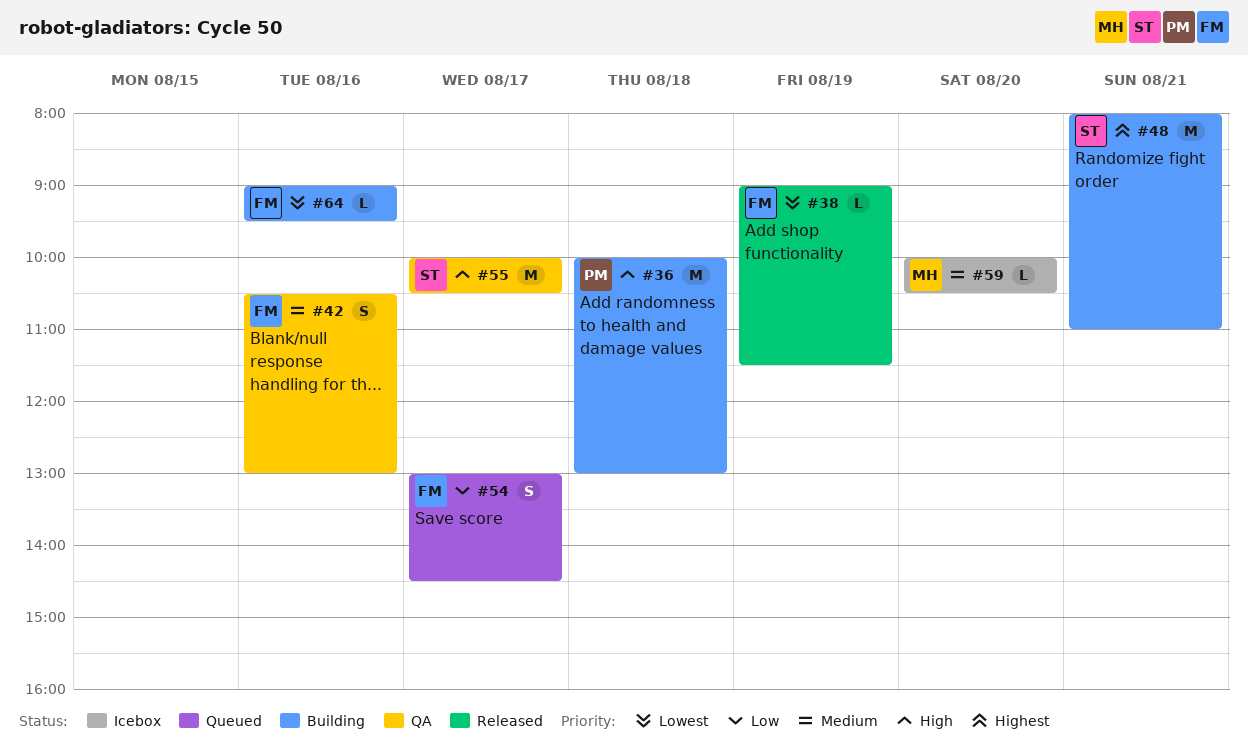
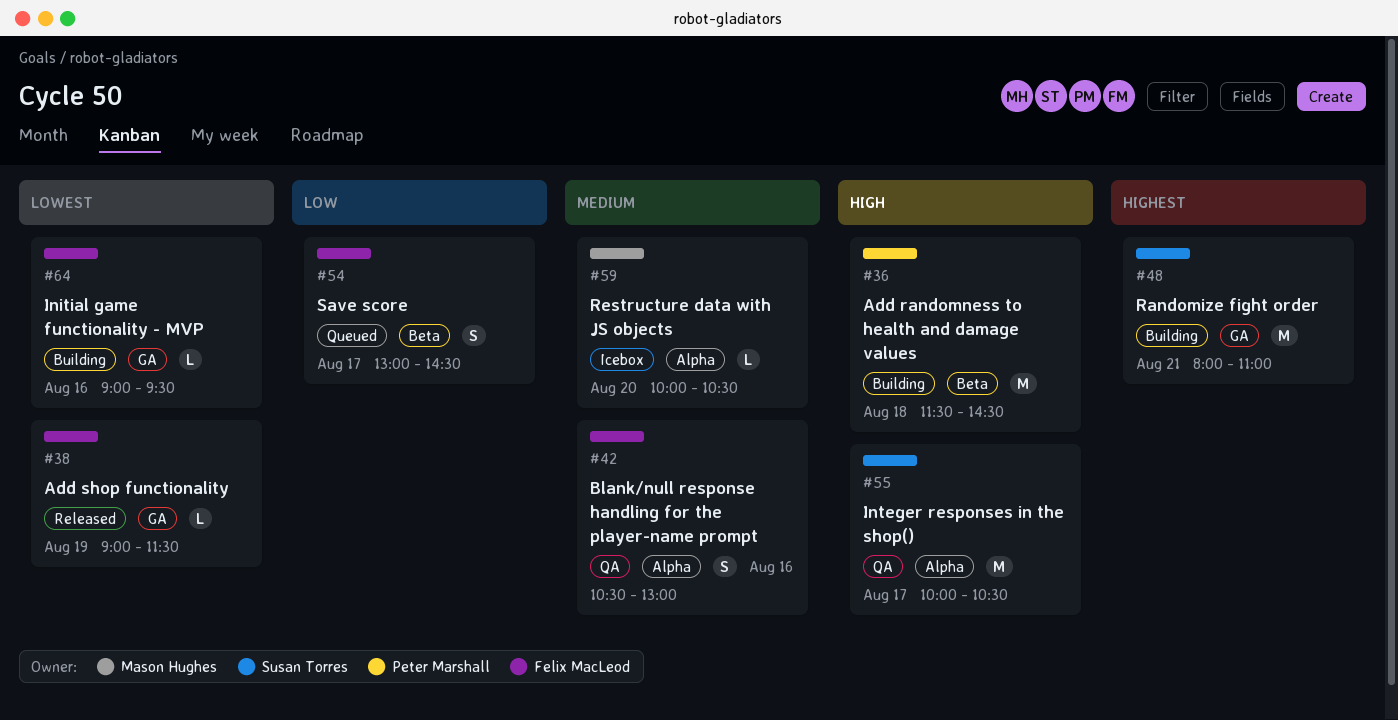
#36, begins: 10:00 -> 11:30
#36, ends: 13:00 -> 14:30

